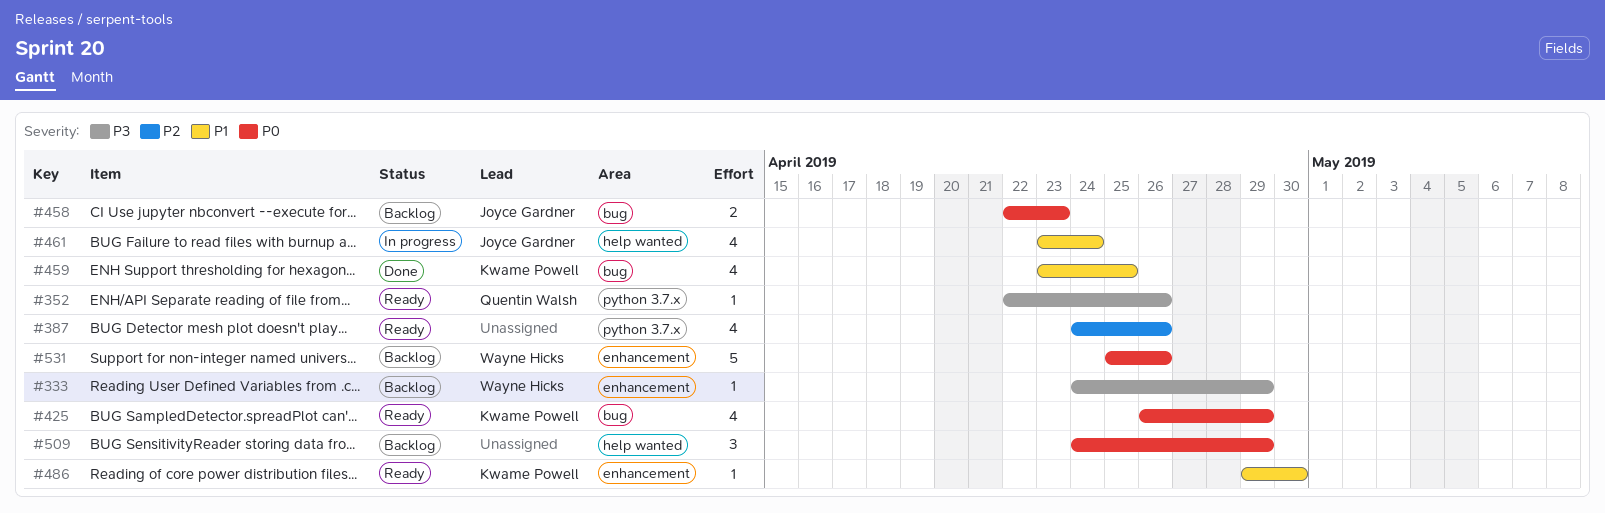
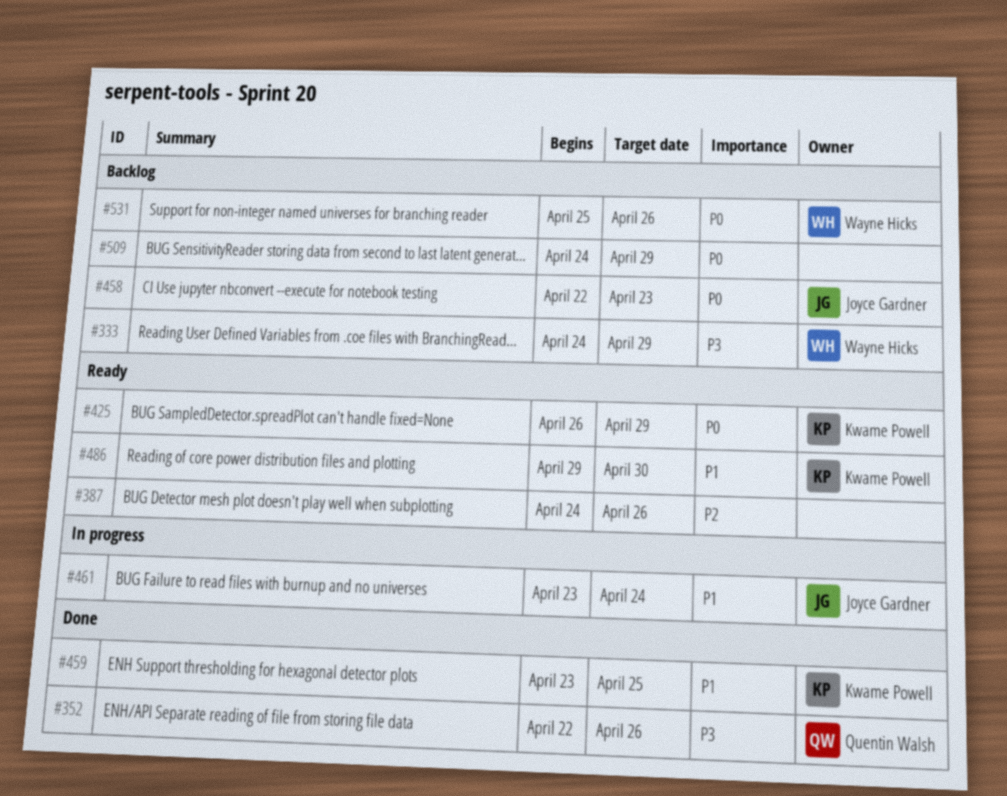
#352, status: Ready -> Done

